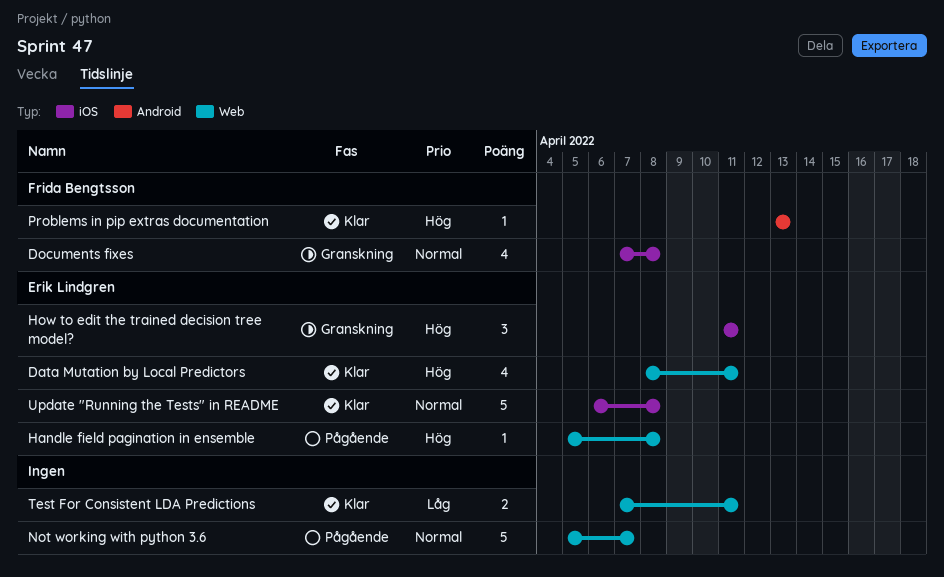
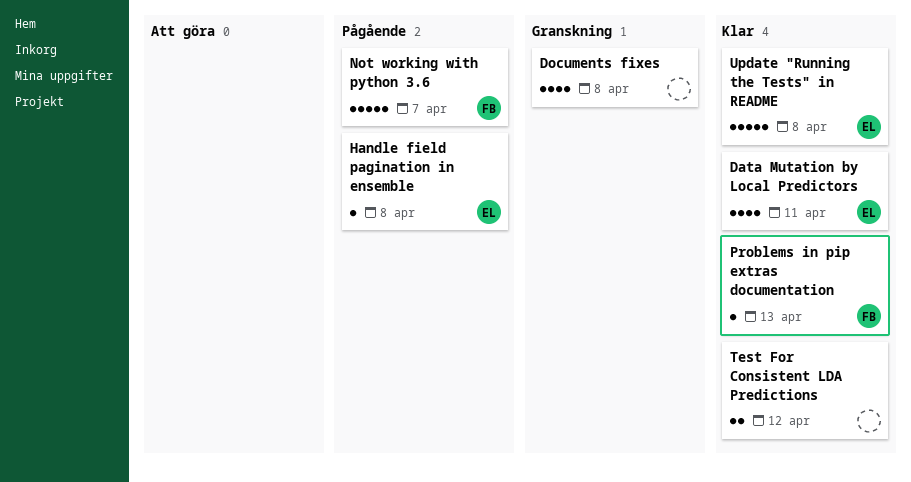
Documents fixes, owner: Frida Bengtsson -> none
How to edit the trained decision tree model?: present -> none
Not working with python 3.6, owner: none -> Frida Bengtsson
Test For Consistent LDA Predictions, due: Apr 11 -> Apr 12

